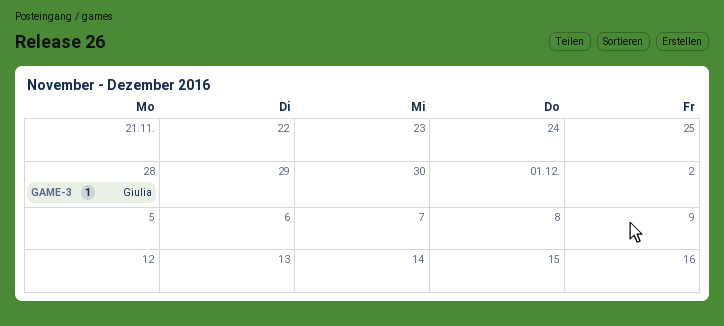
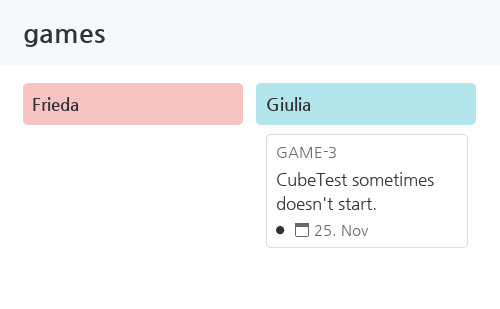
GAME-3, due: Nov 28 -> Nov 25

